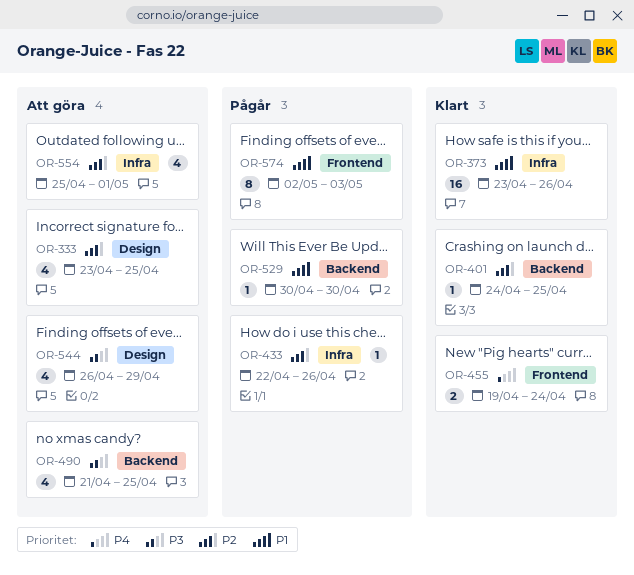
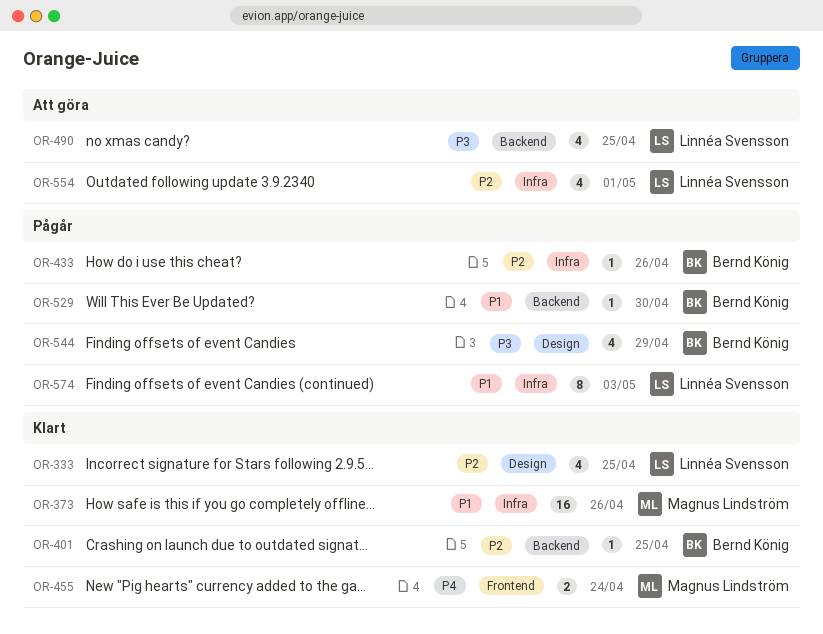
OR-333, status: Att göra -> Klart
OR-544, status: Att göra -> Pågår
OR-574, label: Frontend -> Infra

